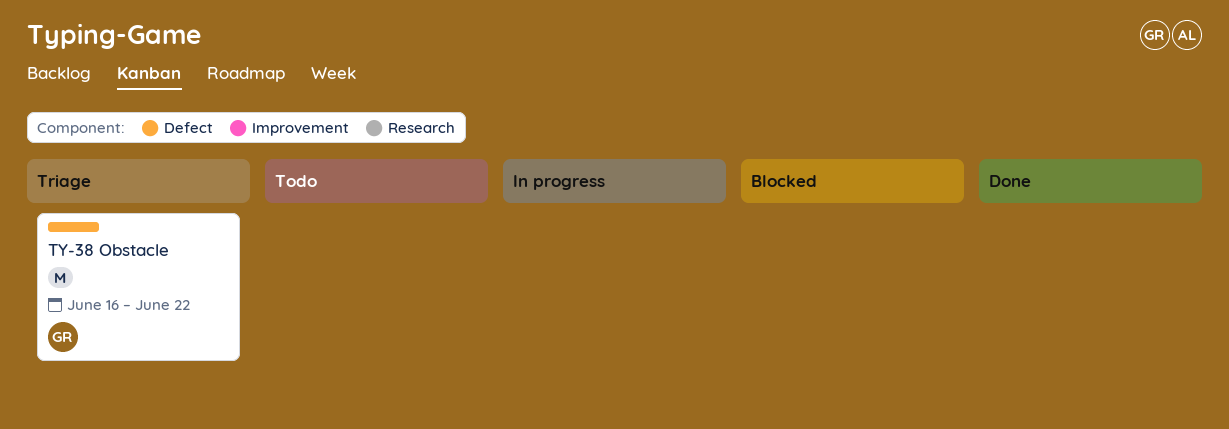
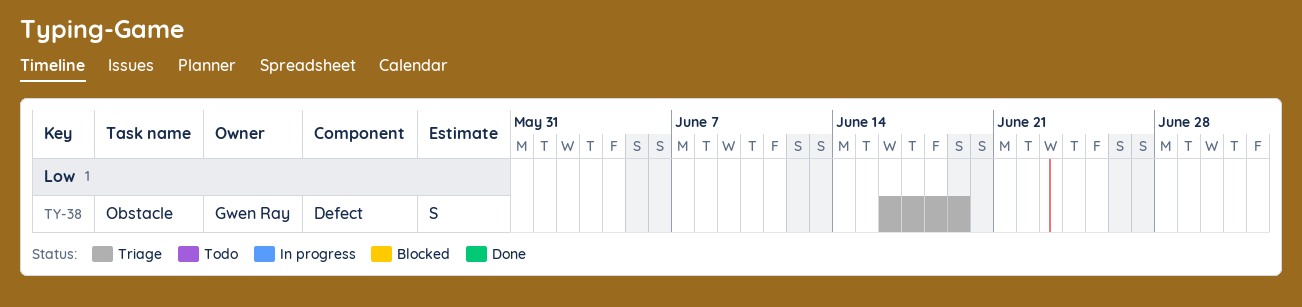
TY-38, estimate: M -> S
TY-38, due: Jun 22 -> Jun 19

